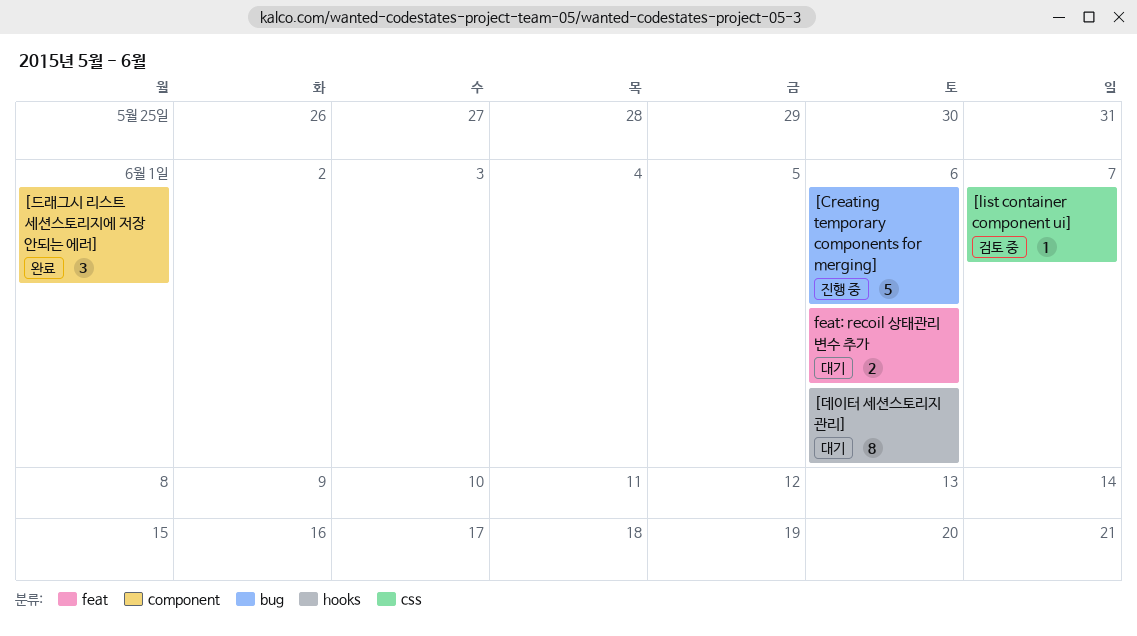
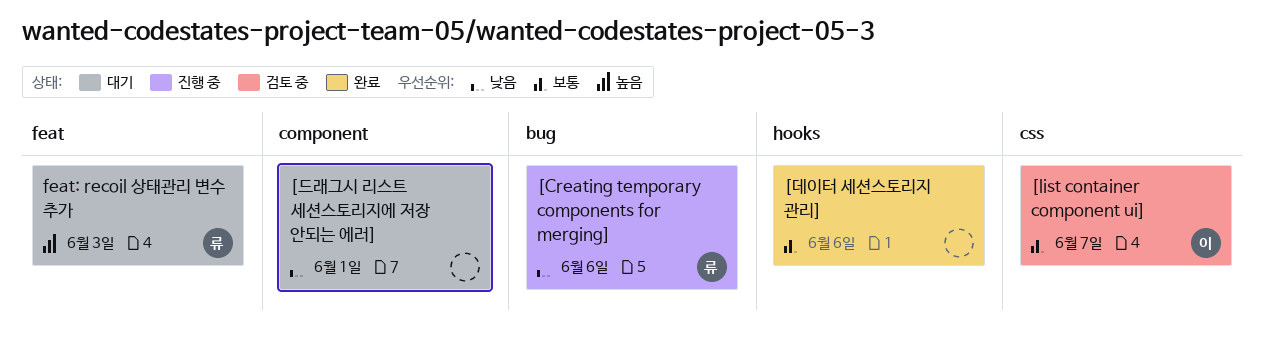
[데이터 세션스토리지 관리], status: 대기 -> 완료
[드래그시 리스트 세션스토리지에 저장 안되는 에러], status: 완료 -> 대기
feat: recoil 상태관리 변수 추가, due: Jun 6 -> Jun 3

